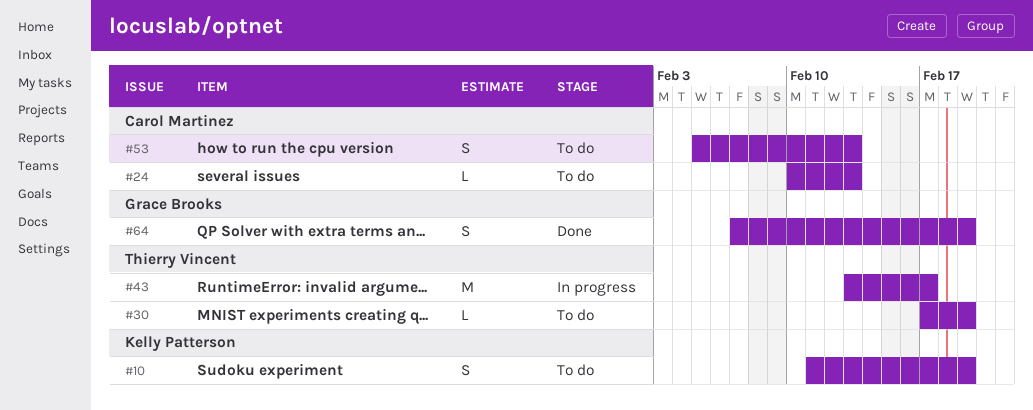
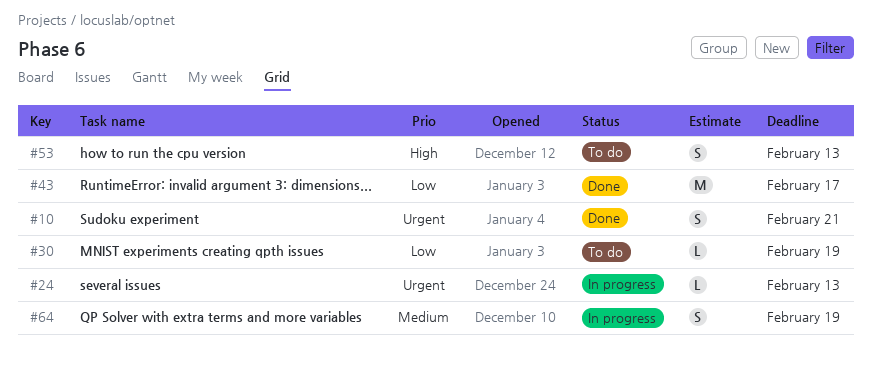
#10, status: To do -> Done
#10, due: Feb 19 -> Feb 21
#24, status: To do -> In progress
#43, status: In progress -> Done
#64, status: Done -> In progress

